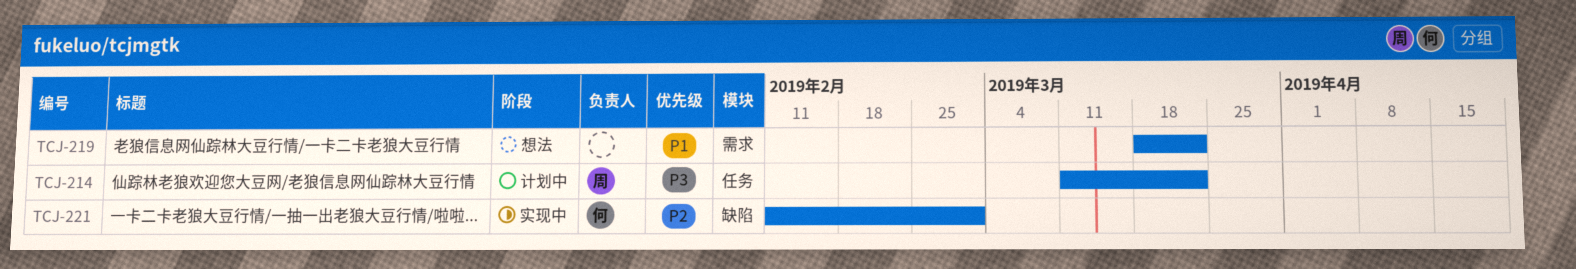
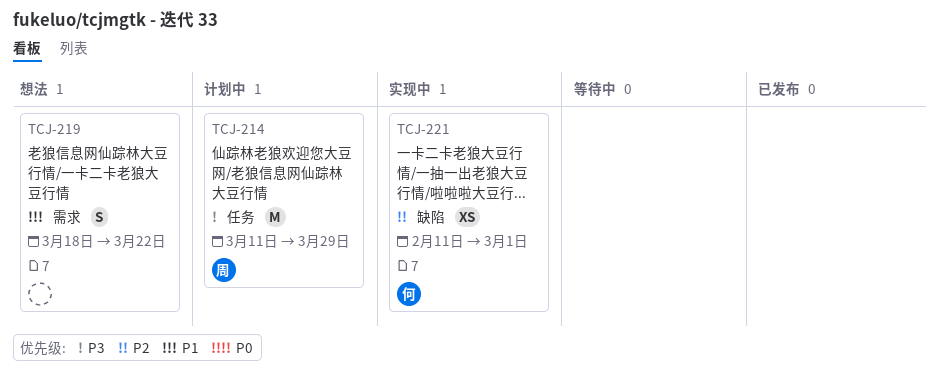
TCJ-214, due: Mar 22 -> Mar 29

